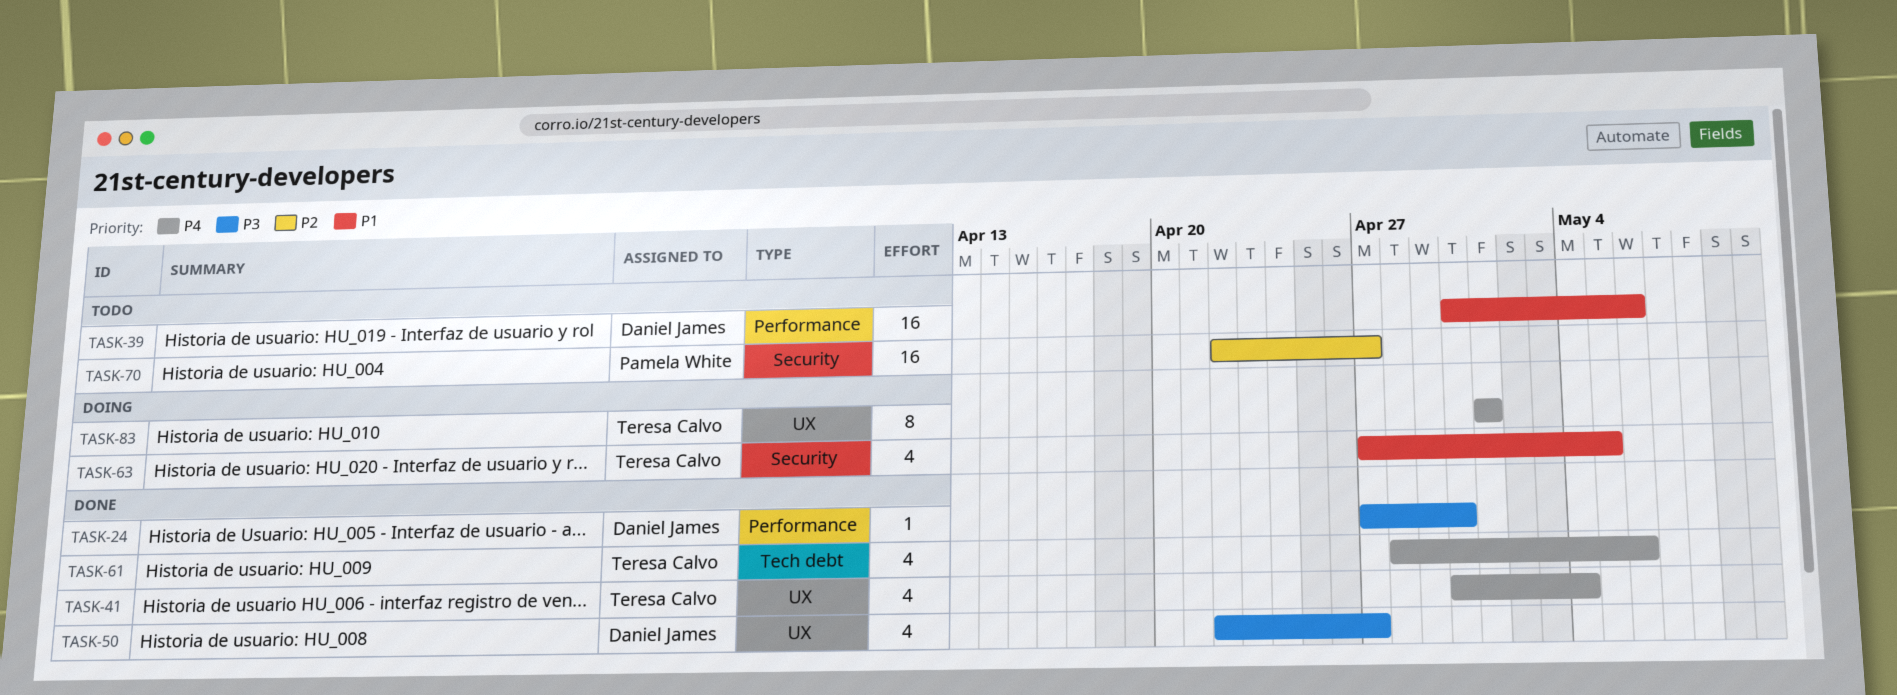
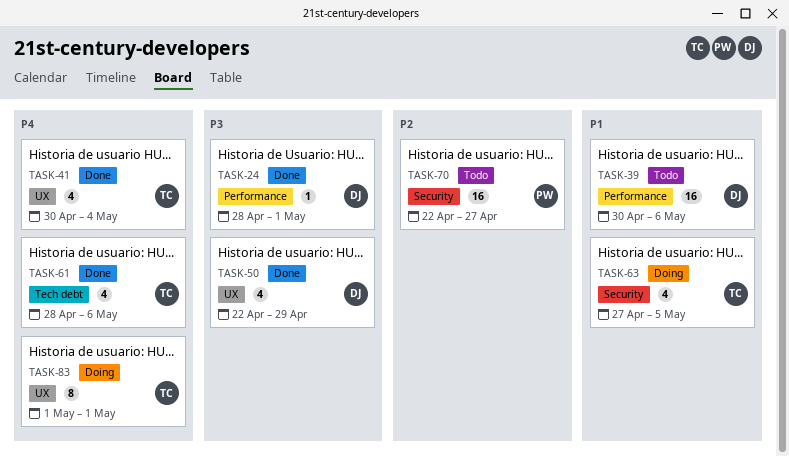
TASK-24, start: Apr 27 -> Apr 28
TASK-24, due: Apr 30 -> May 1
TASK-50, due: Apr 27 -> Apr 29

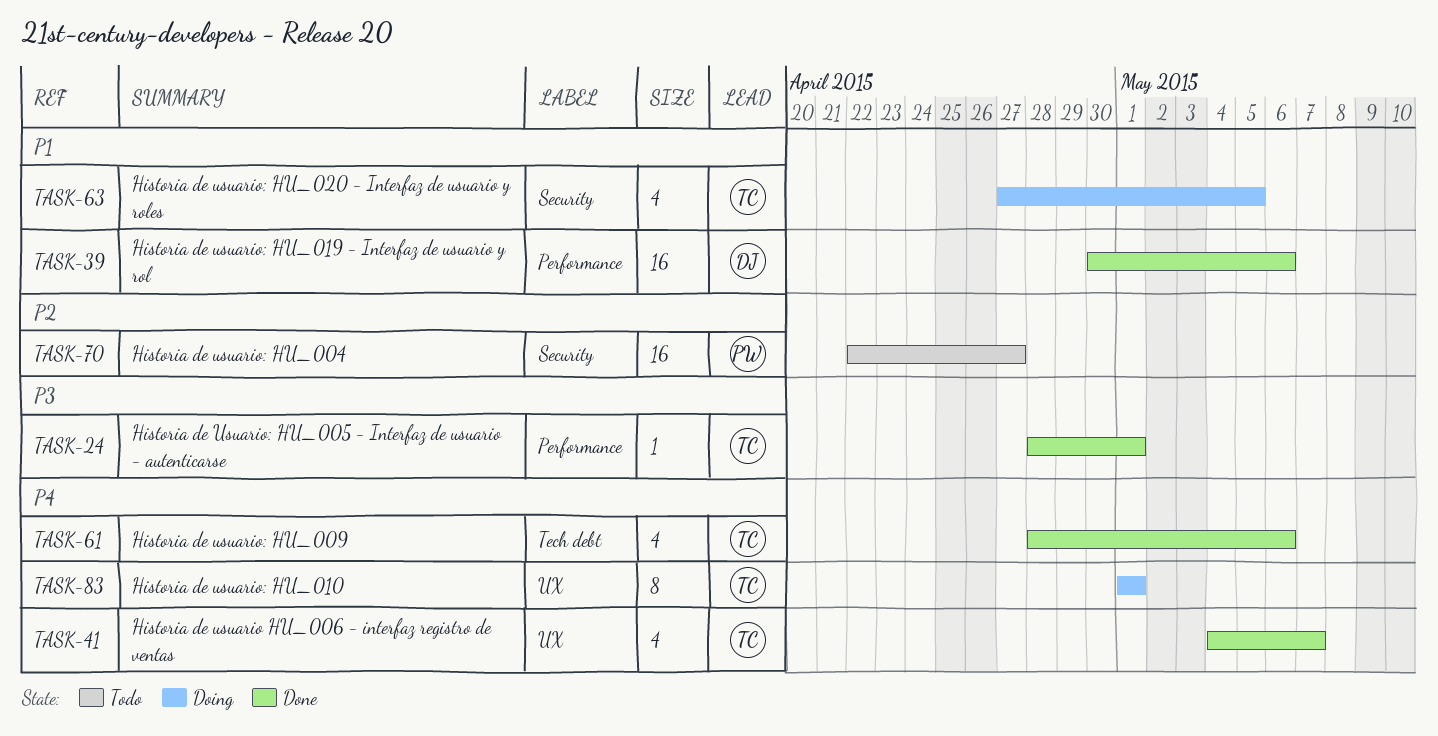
TASK-24, owner: DJ -> TC
TASK-39, status: Todo -> Done
TASK-41, start: Apr 30 -> May 4
TASK-41, due: May 4 -> May 7
TASK-50: present -> none

